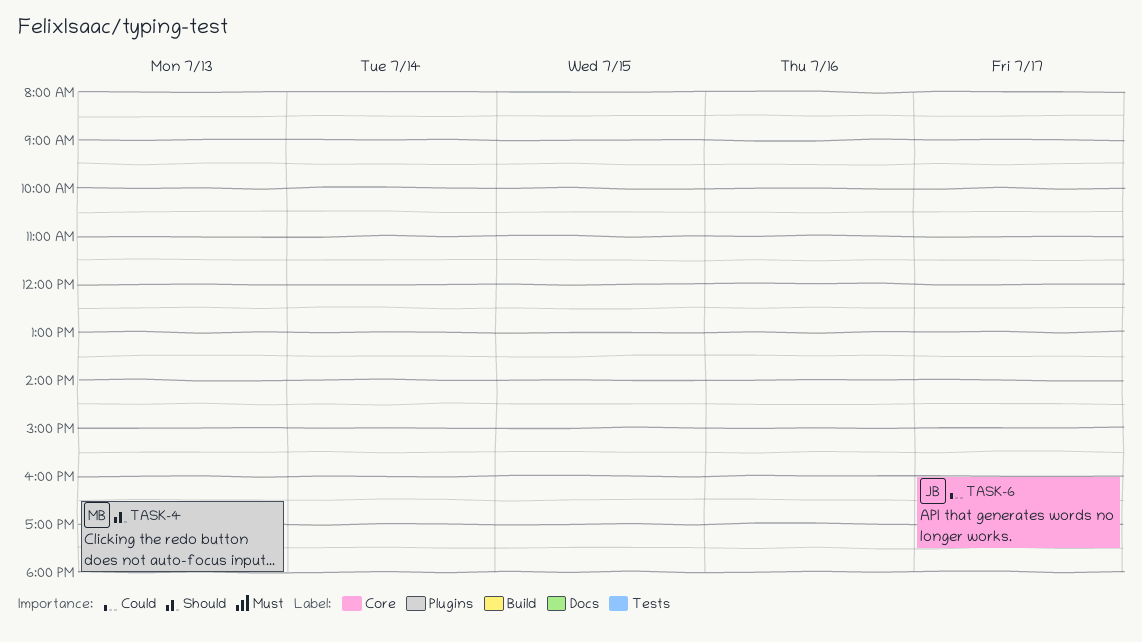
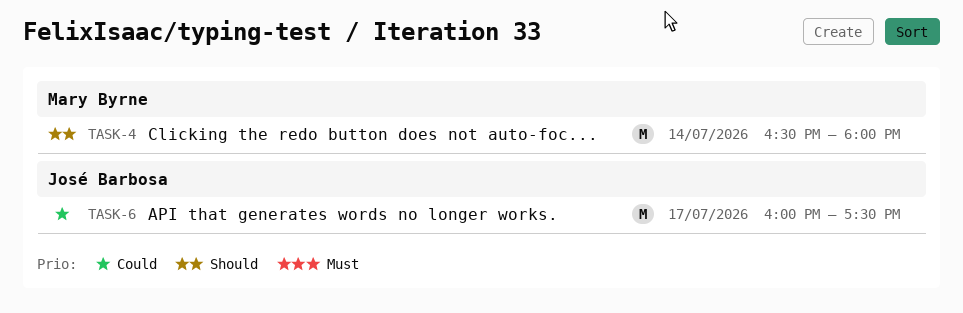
TASK-4, day: Jul 13 -> Jul 14

